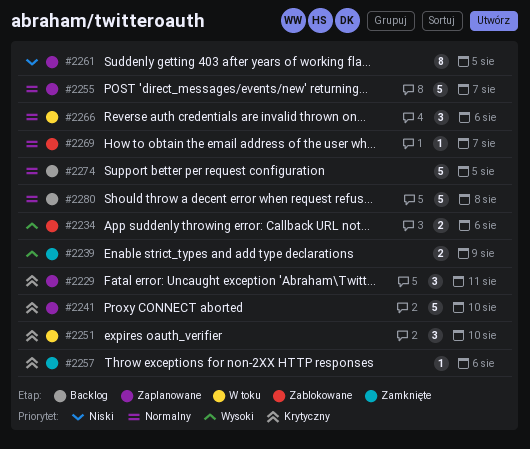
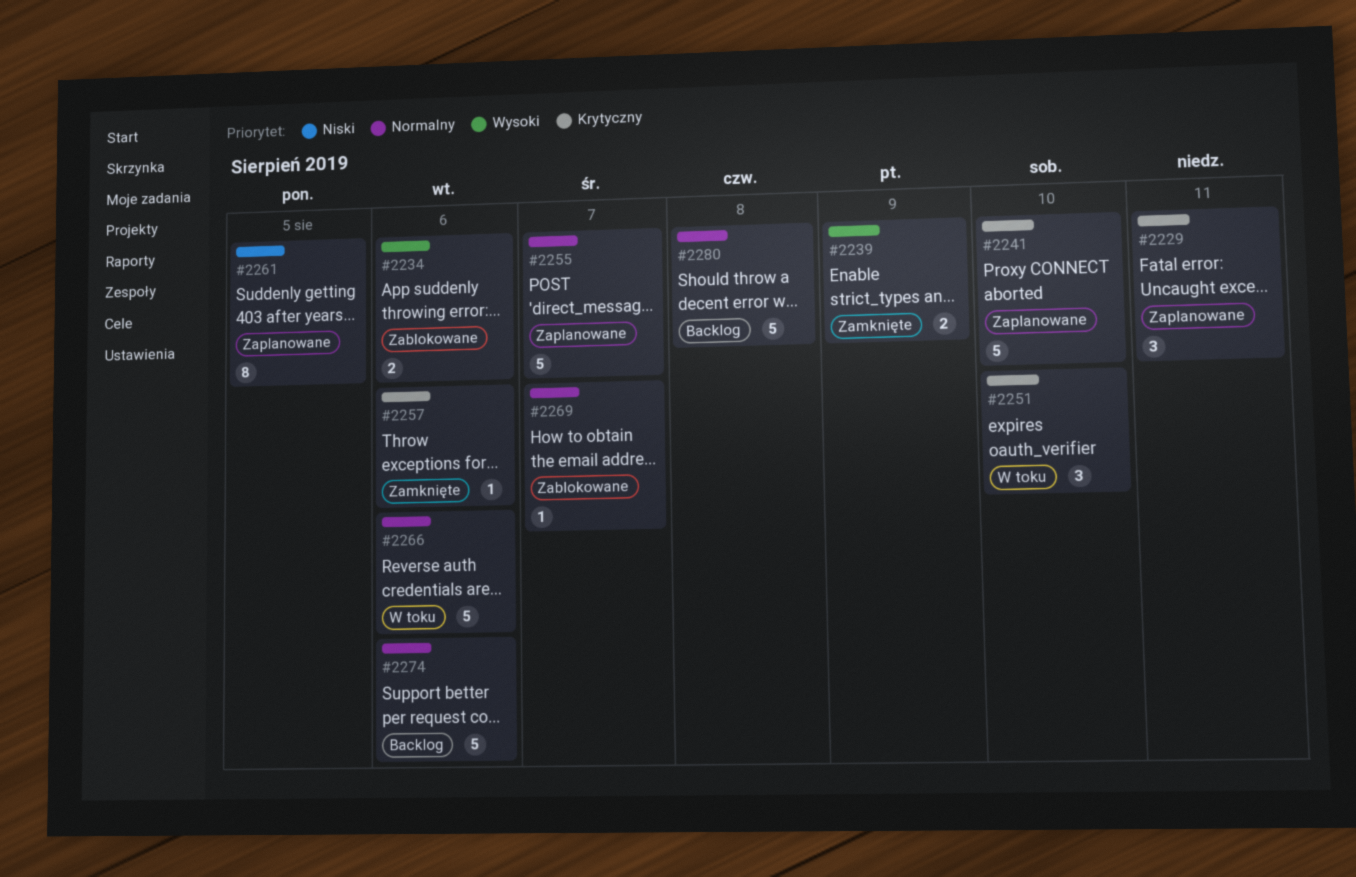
#2266, estimate: 3 -> 5
#2274, due: Aug 5 -> Aug 6

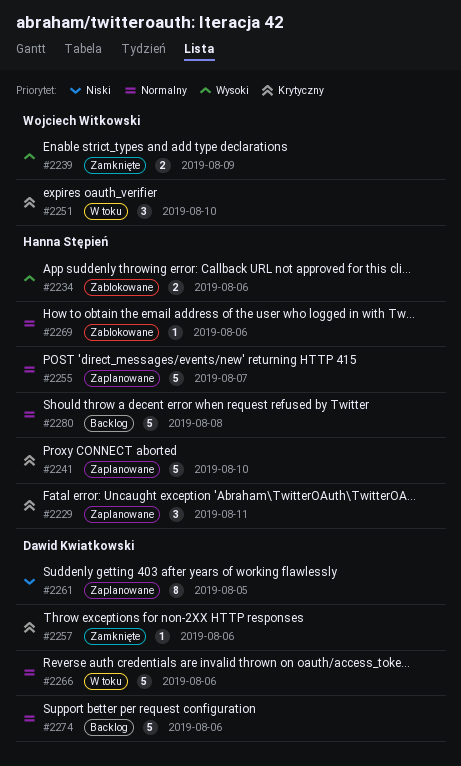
#2269, due: Aug 7 -> Aug 6

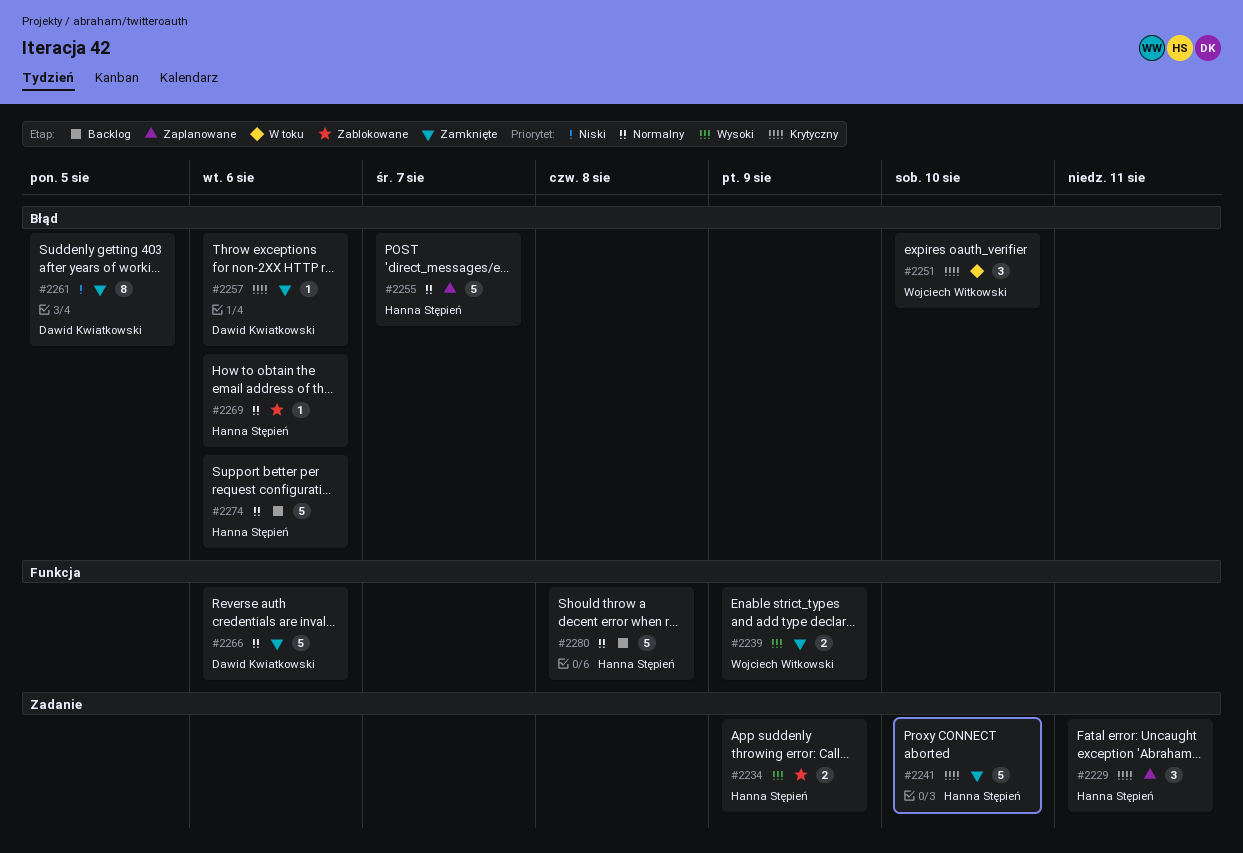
#2234, due: Aug 6 -> Aug 9
#2241, status: Zaplanowane -> Zamknięte
#2261, status: Zaplanowane -> Zamknięte
#2266, status: W toku -> Zamknięte
#2274, owner: Dawid Kwiatkowski -> Hanna Stępień

